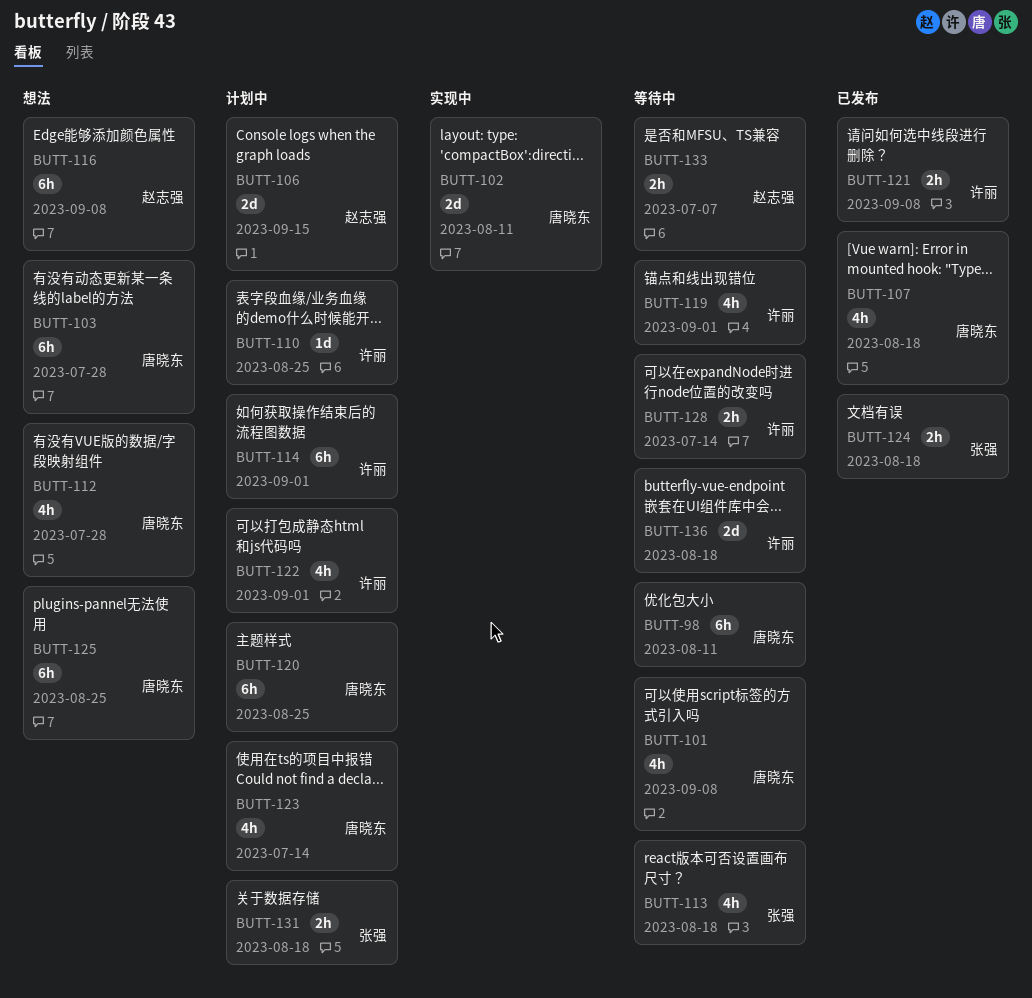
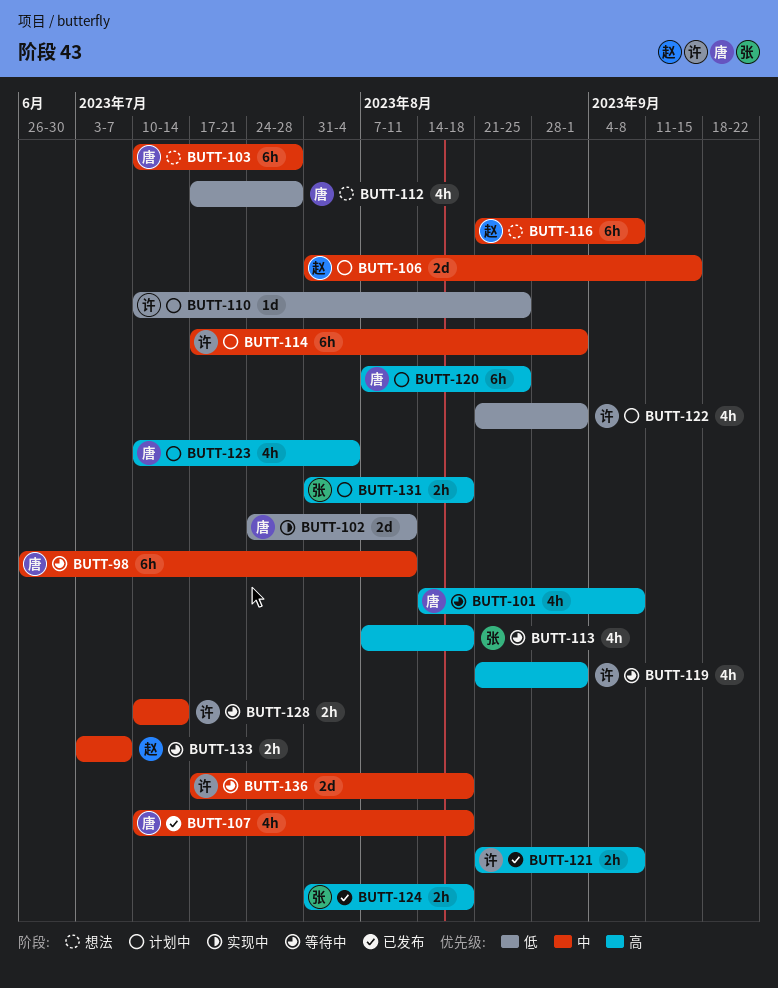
BUTT-123, due: Jul 14 -> Aug 4
BUTT-125: present -> none

